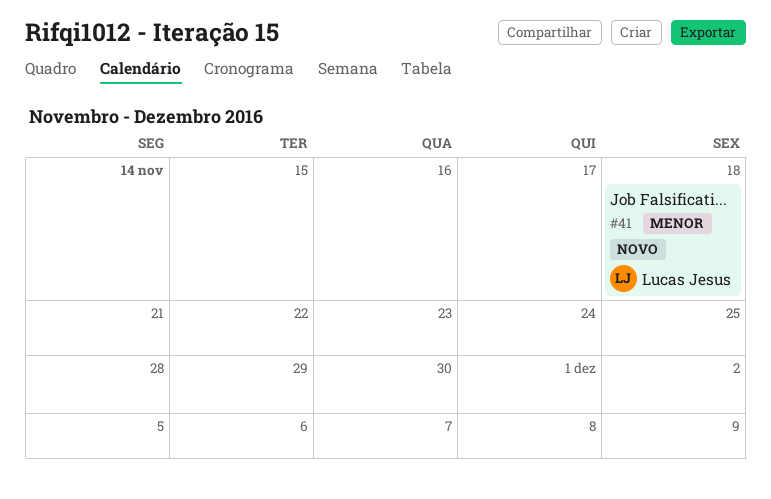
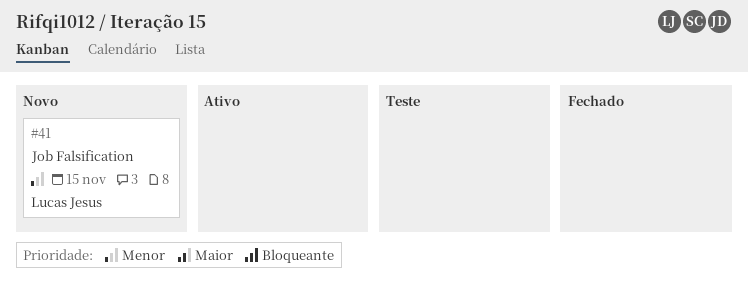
#41, due: Nov 18 -> Nov 15

